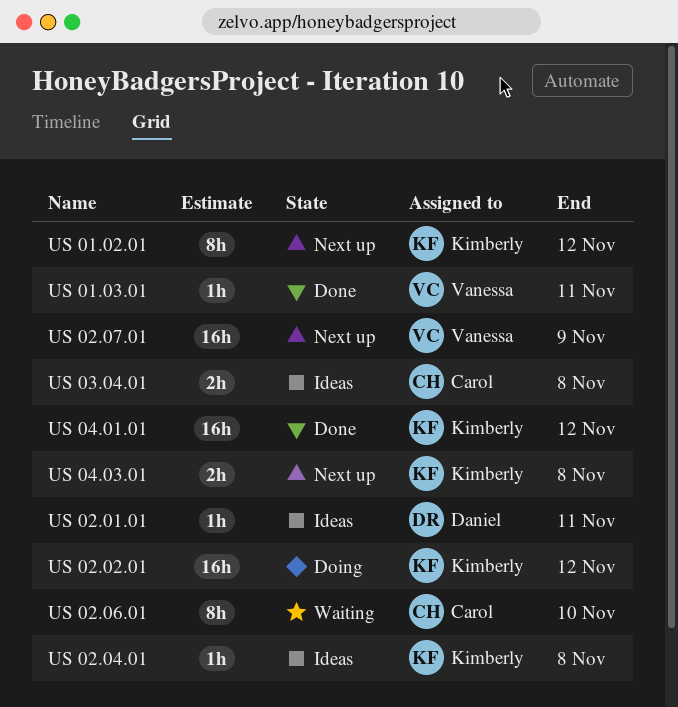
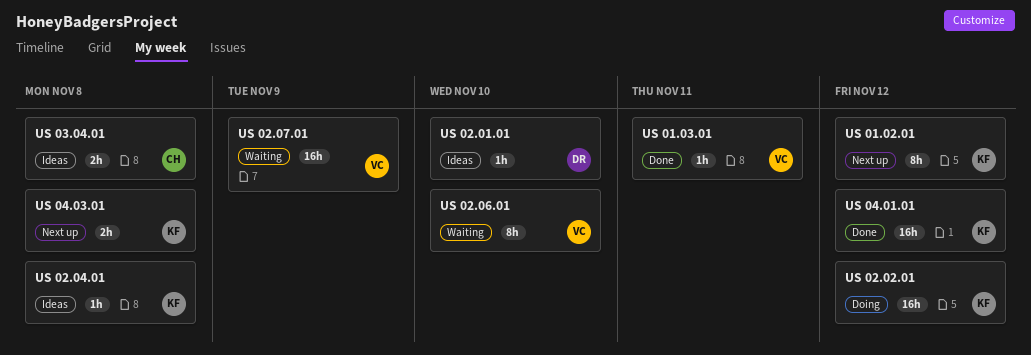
US 02.01.01, due: Nov 11 -> Nov 10
US 02.06.01, owner: Carol -> Vanessa
US 02.07.01, status: Next up -> Waiting

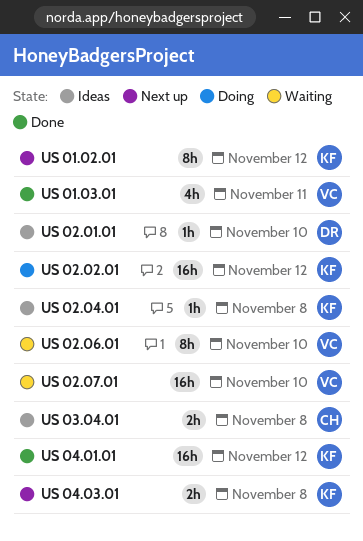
US 01.03.01, estimate: 1h -> 4h
US 02.07.01, due: Nov 9 -> Nov 10

